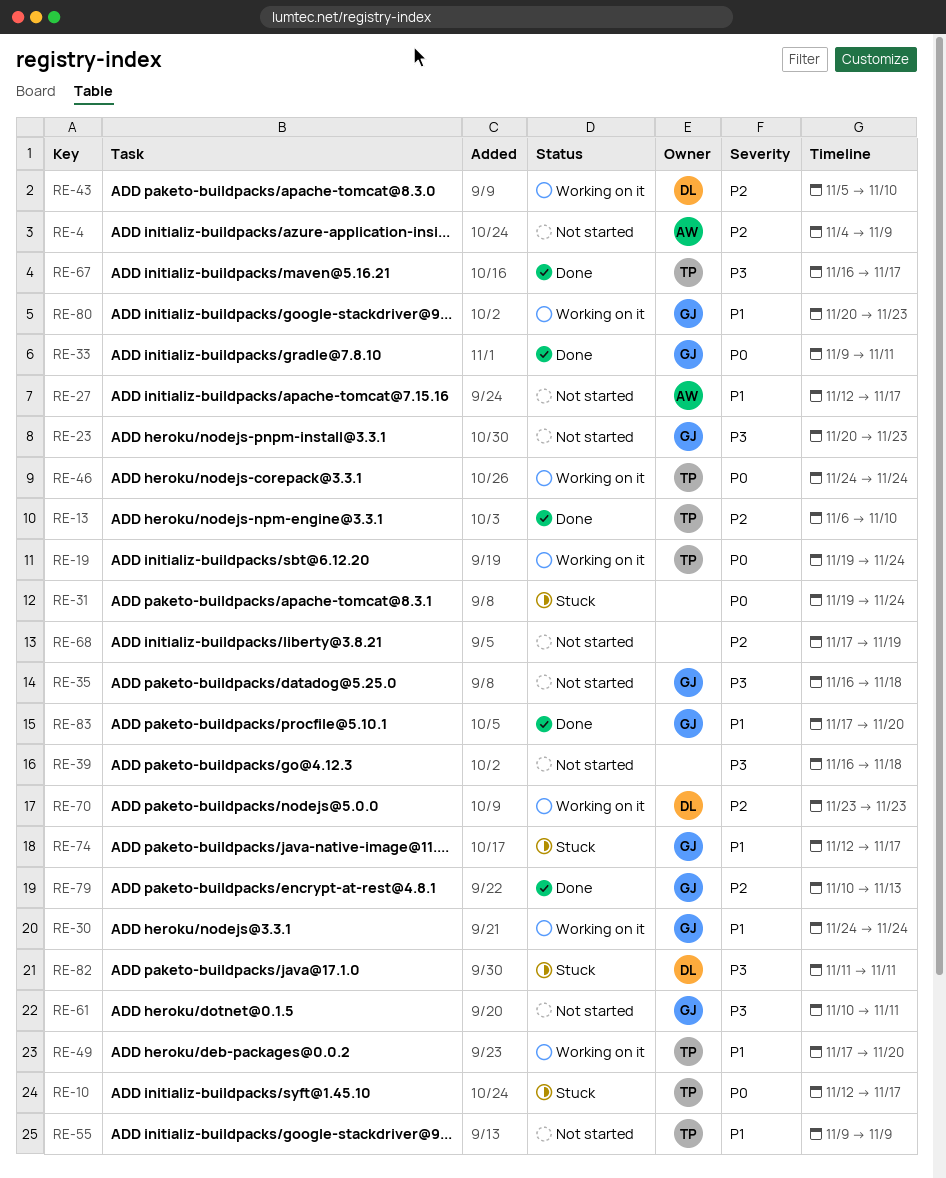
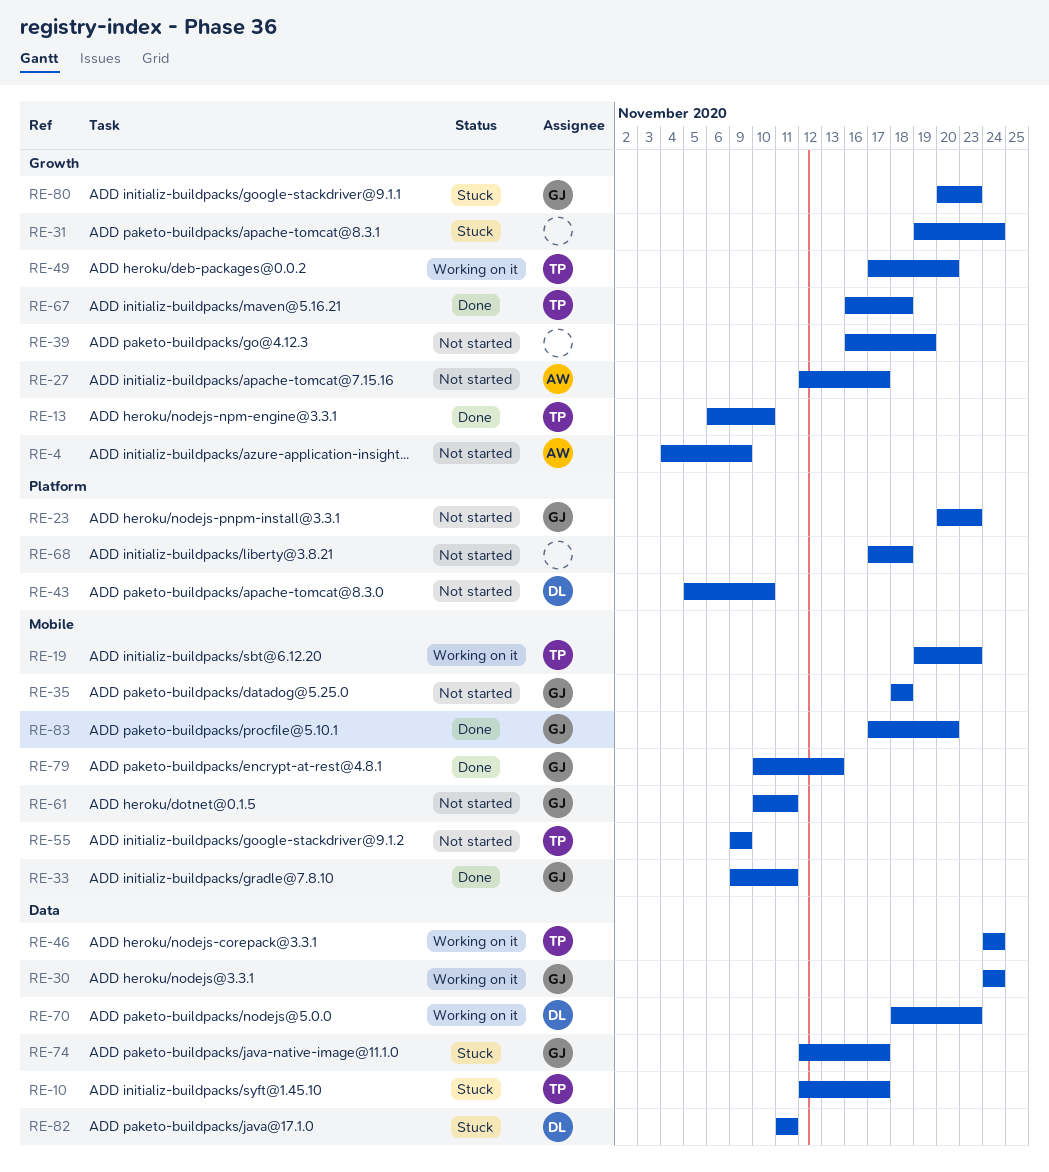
RE-19, due: Nov 24 -> Nov 23
RE-35, start: Nov 16 -> Nov 18
RE-39, due: Nov 18 -> Nov 19
RE-43, status: Working on it -> Not started
RE-67, due: Nov 17 -> Nov 18
RE-68, due: Nov 19 -> Nov 18
RE-70, start: Nov 23 -> Nov 18
RE-80, status: Working on it -> Stuck

